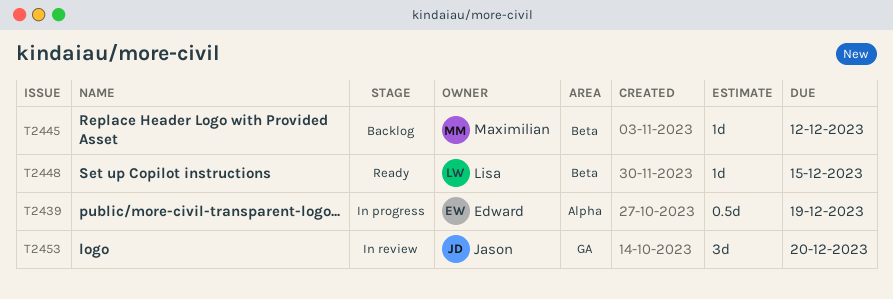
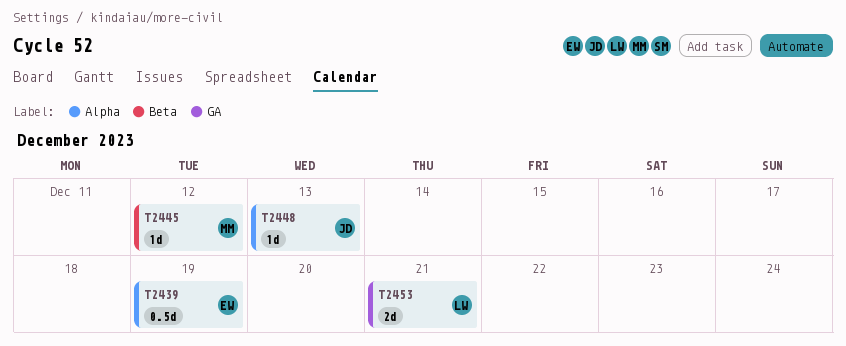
T2448, owner: Lisa -> Jason
T2448, label: Beta -> Alpha
T2448, due: Dec 15 -> Dec 13
T2453, owner: Jason -> Lisa
T2453, estimate: 3d -> 2d
T2453, due: Dec 20 -> Dec 21

